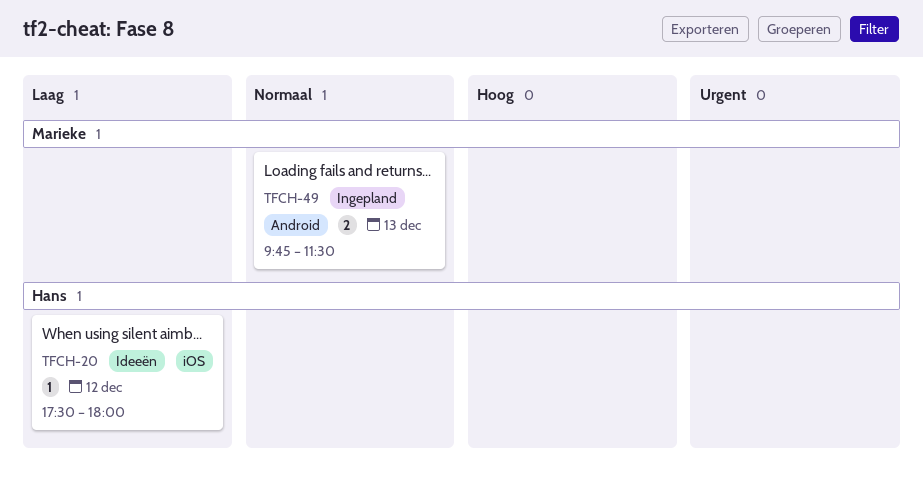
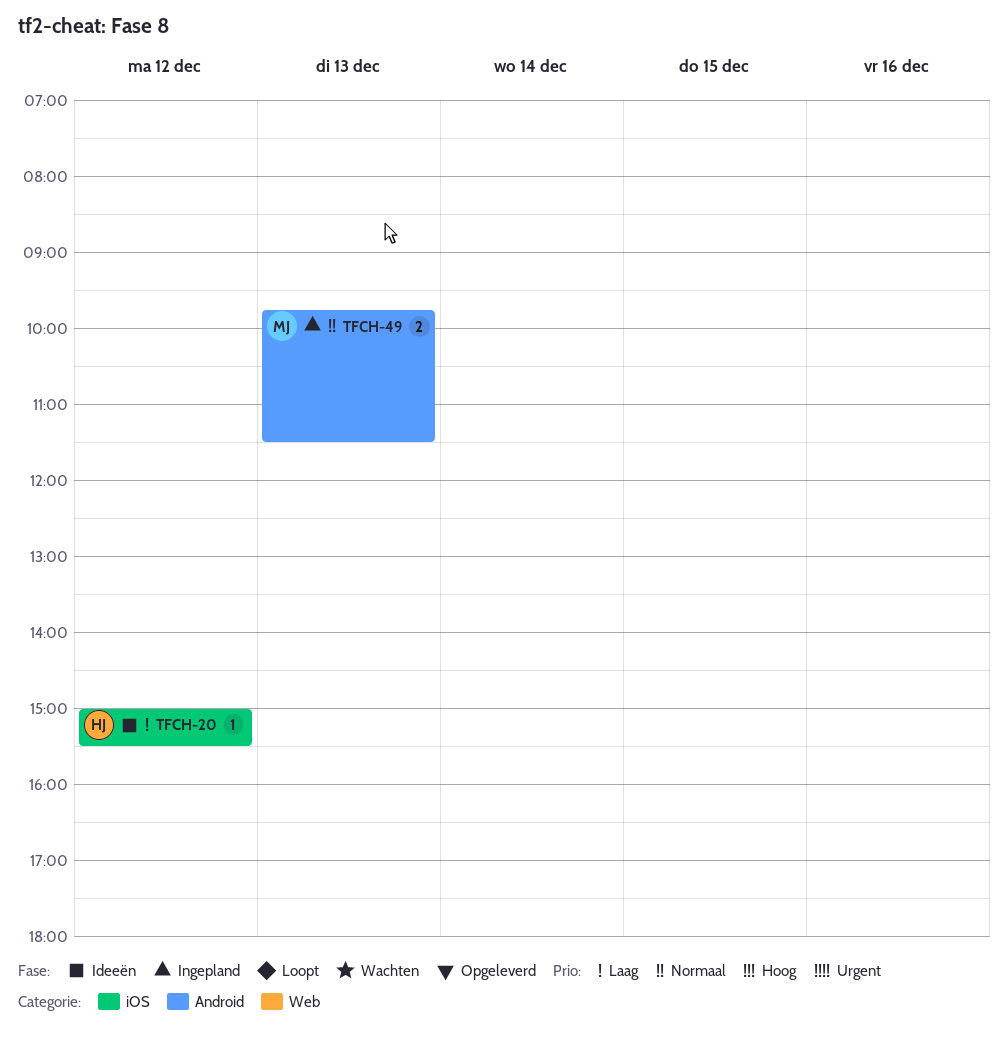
TFCH-20, begins: 17:30 -> 15:00
TFCH-20, ends: 18:00 -> 15:30

